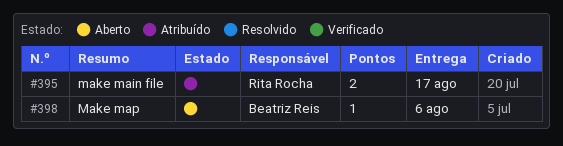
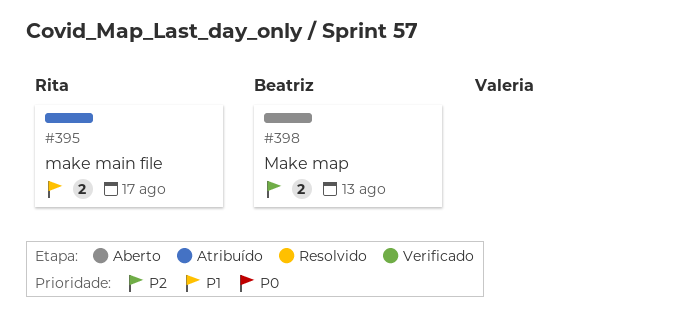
#398, estimate: 1 -> 2
#398, due: Aug 6 -> Aug 13

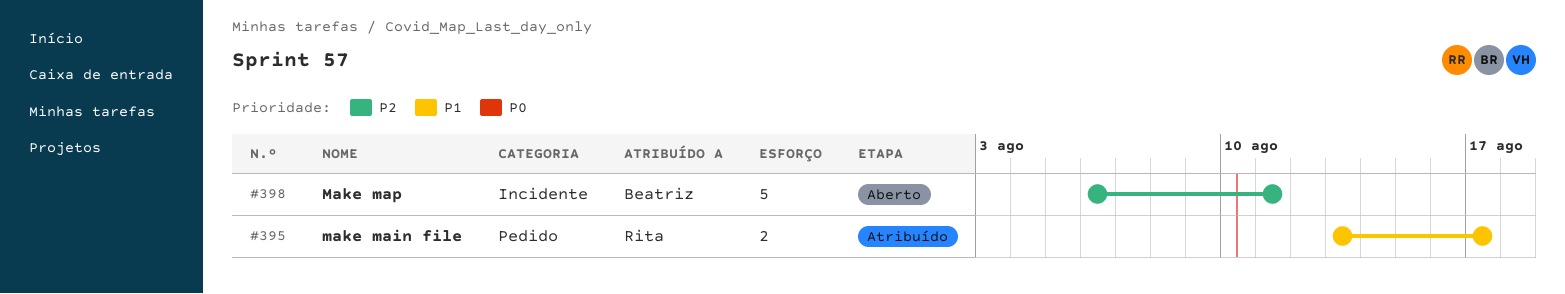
#398, estimate: 2 -> 5
#398, due: Aug 13 -> Aug 11

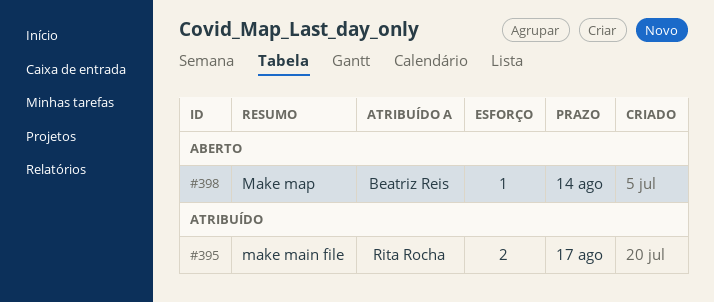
#398, estimate: 5 -> 1
#398, due: Aug 11 -> Aug 14

